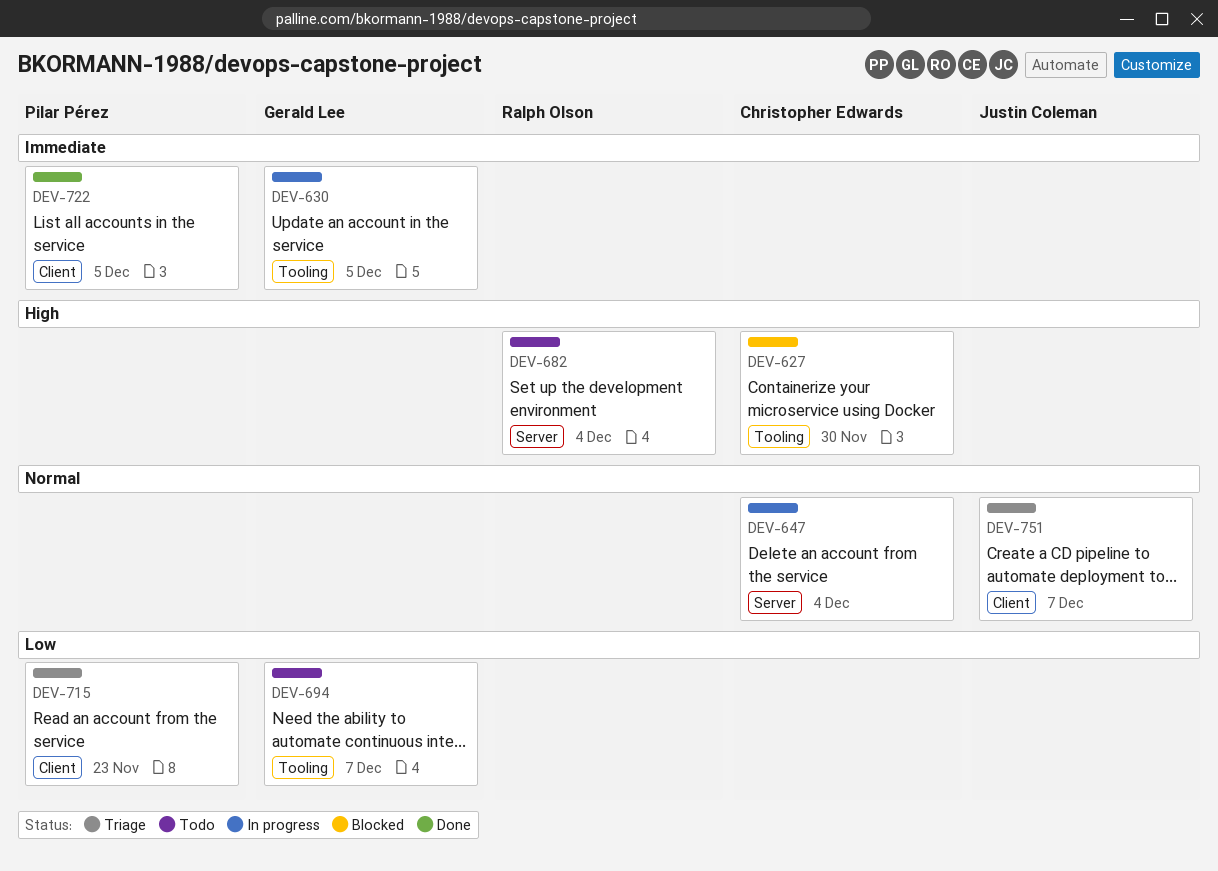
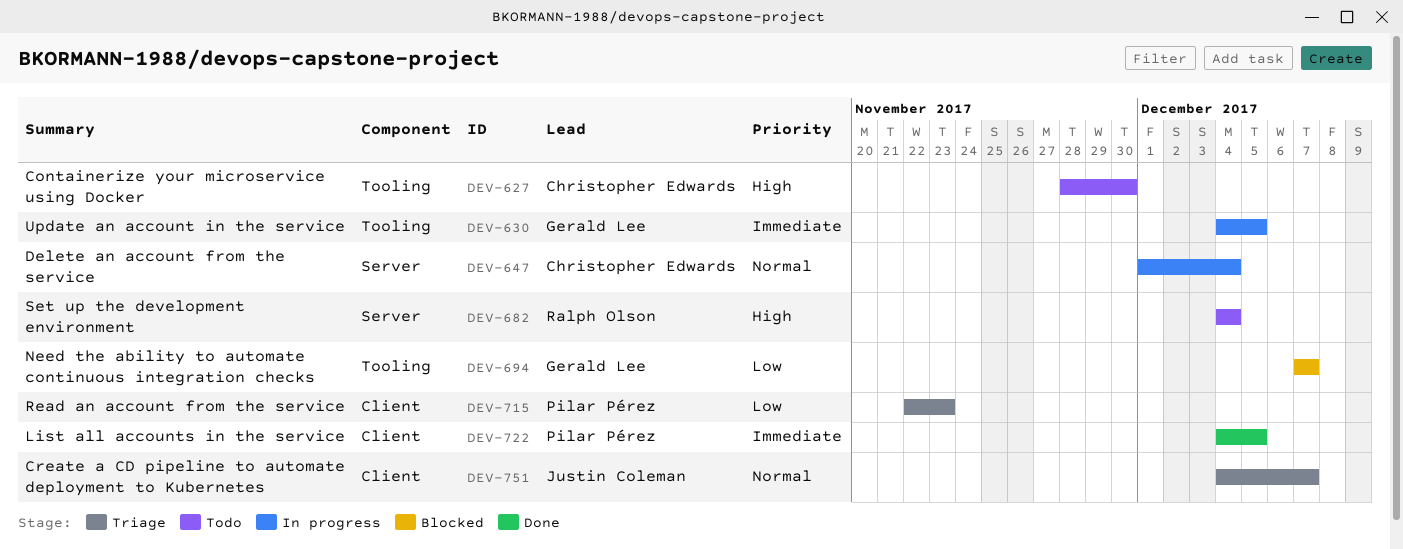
DEV-627, status: Blocked -> Todo
DEV-694, status: Todo -> Blocked

